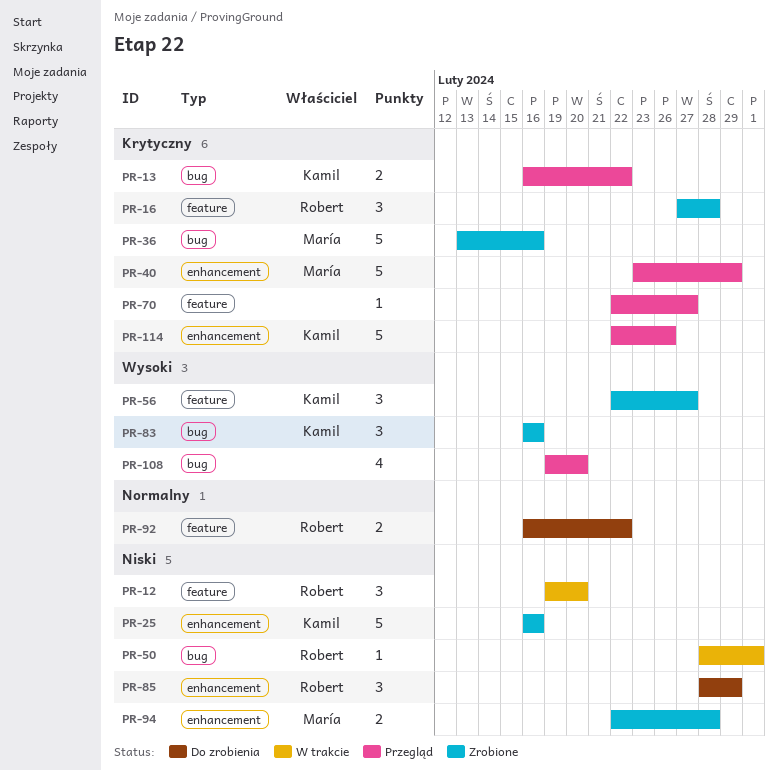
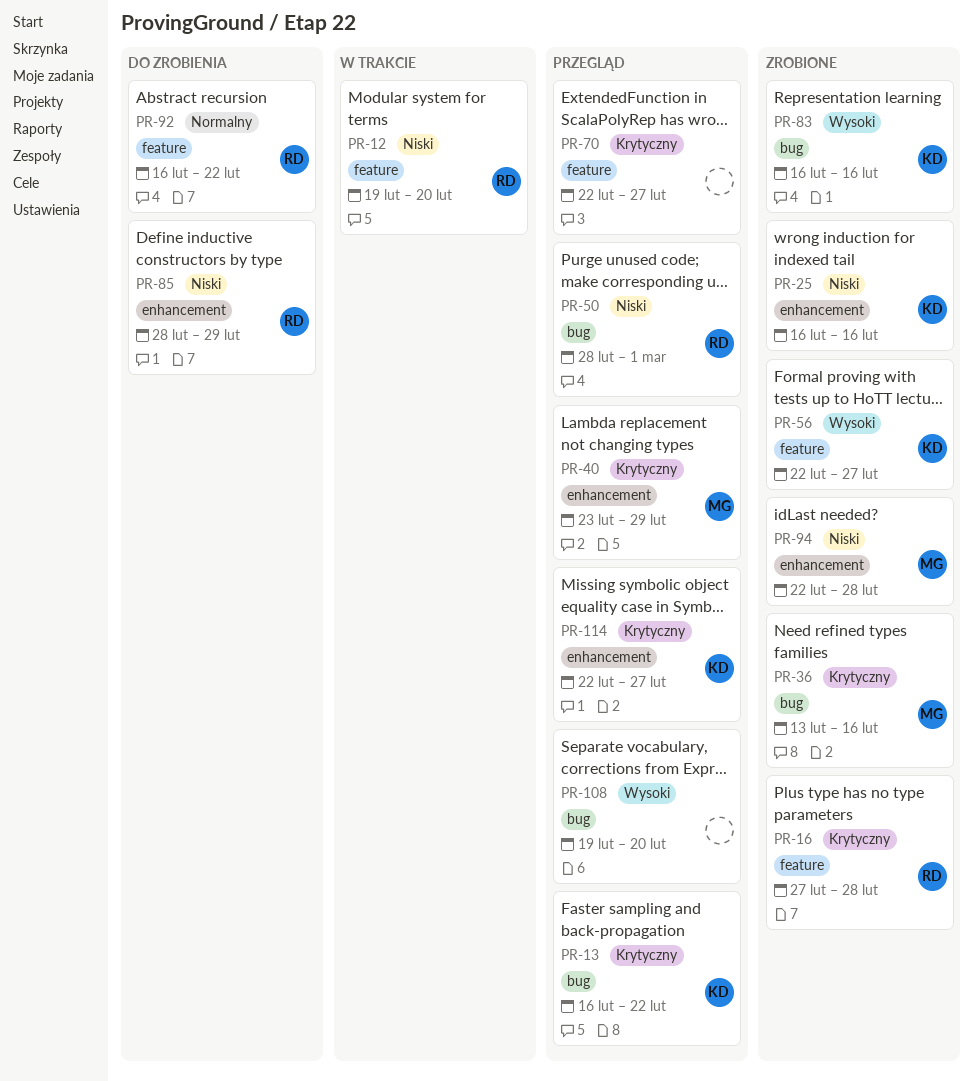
PR-50, status: W trakcie -> Przegląd
PR-114, due: Feb 26 -> Feb 27

